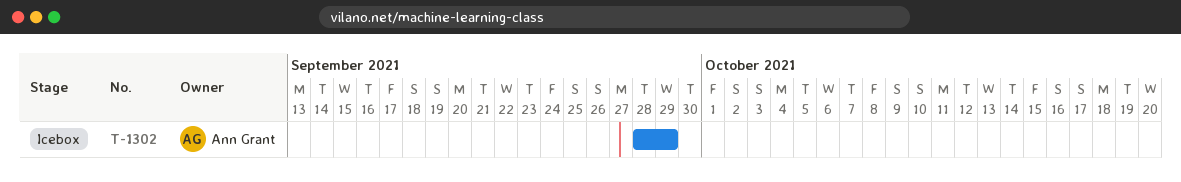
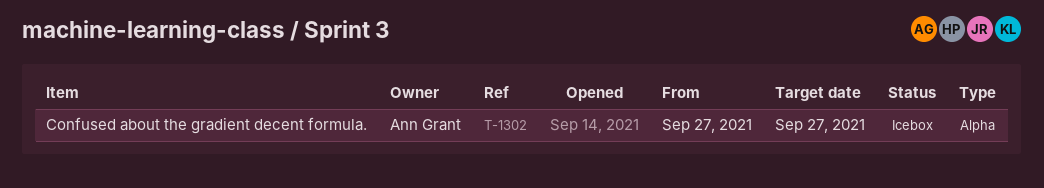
T-1302, start: Sep 28 -> Sep 27
T-1302, due: Sep 29 -> Sep 27

